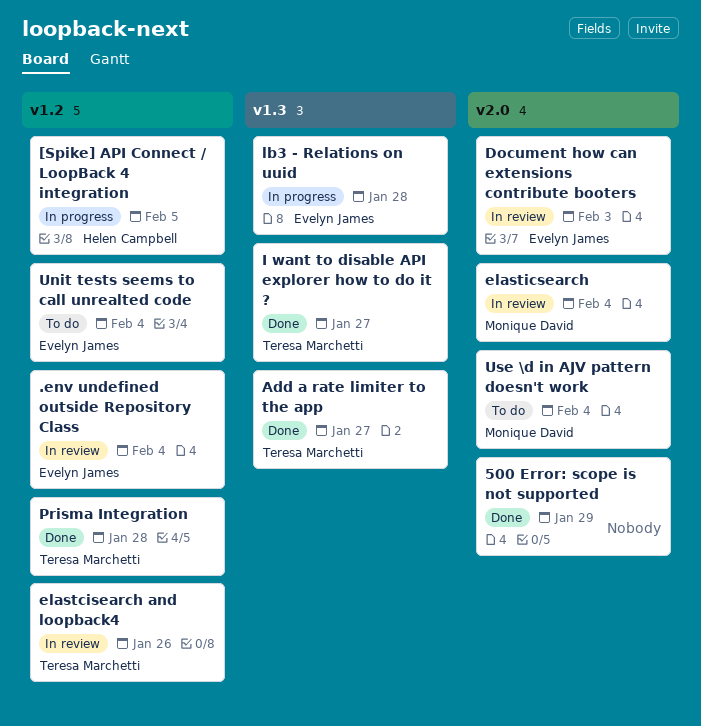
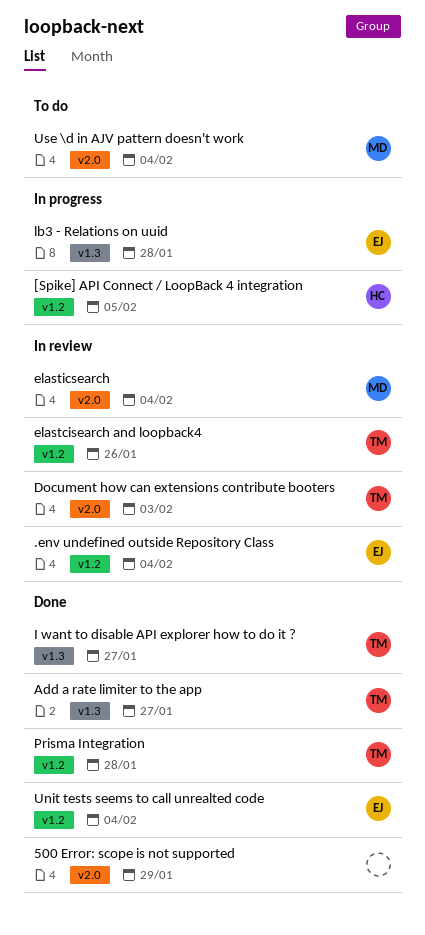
Document how can extensions contribute booters, owner: Evelyn James -> Teresa Marchetti
Unit tests seems to call unrealted code, status: To do -> Done

